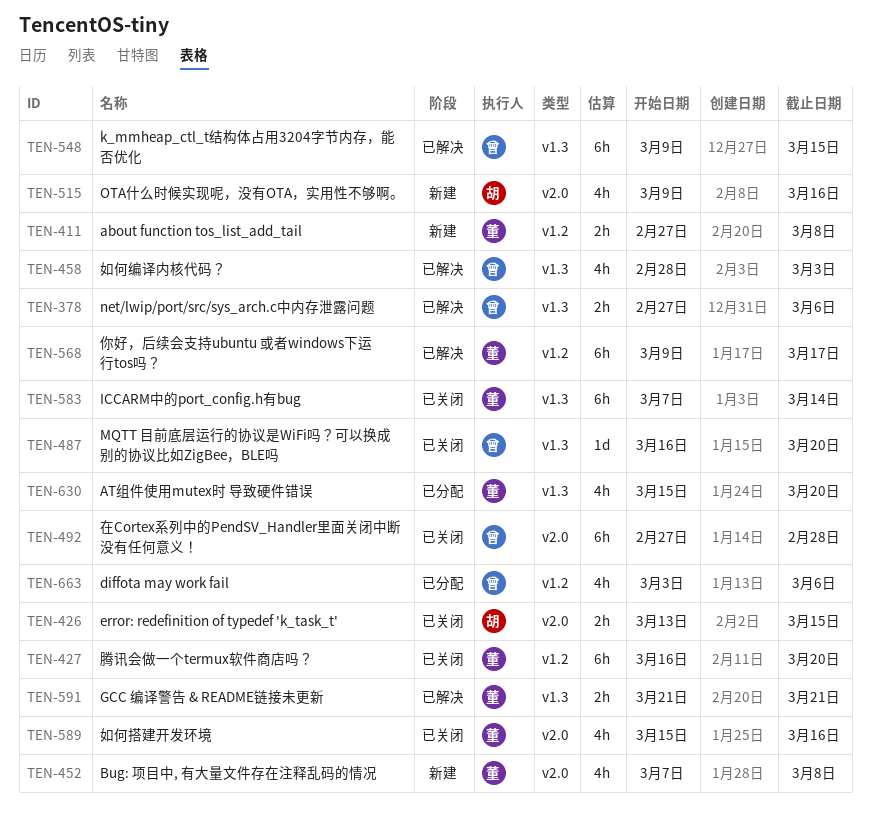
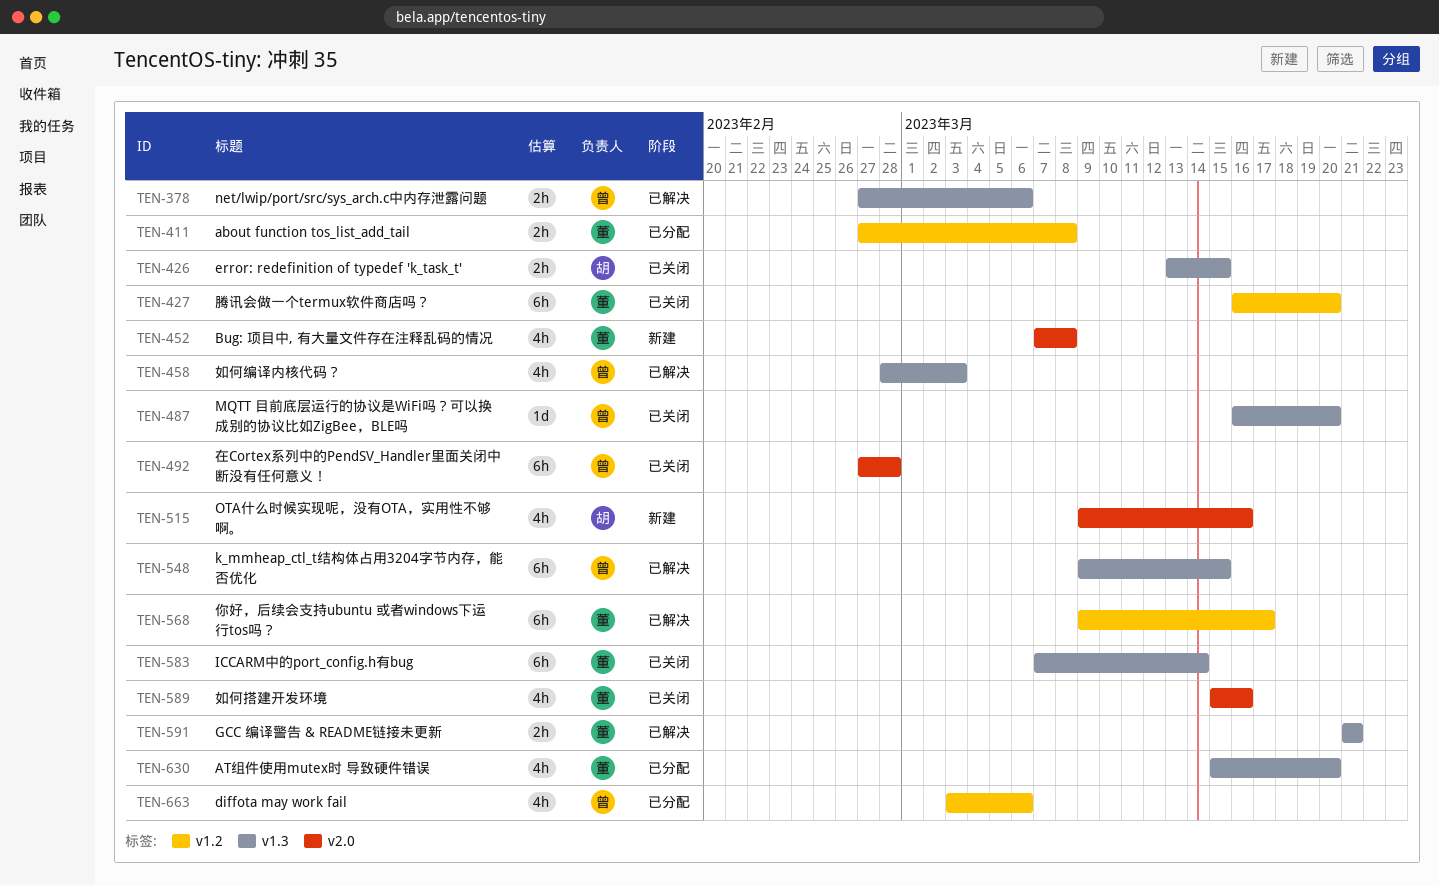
TEN-411, status: 新建 -> 已分配
TEN-426, label: v2.0 -> v1.3

